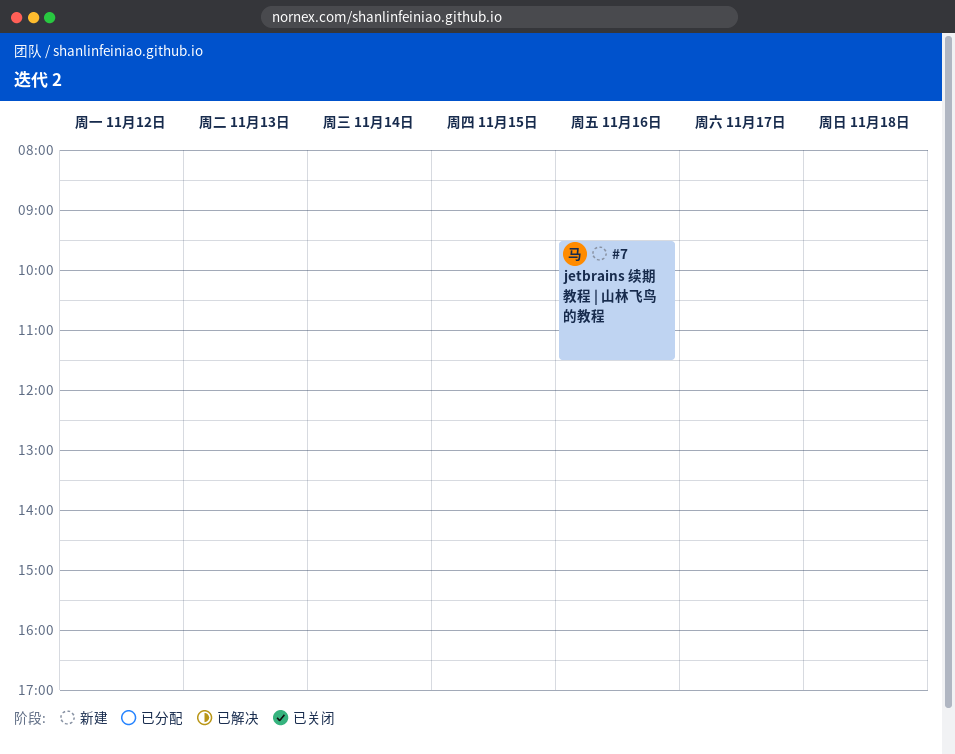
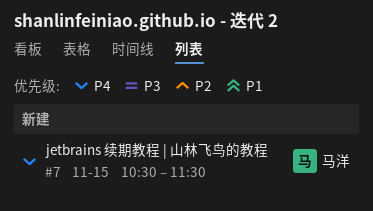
#7, day: Nov 16 -> Nov 15
#7, begins: 09:30 -> 10:30

